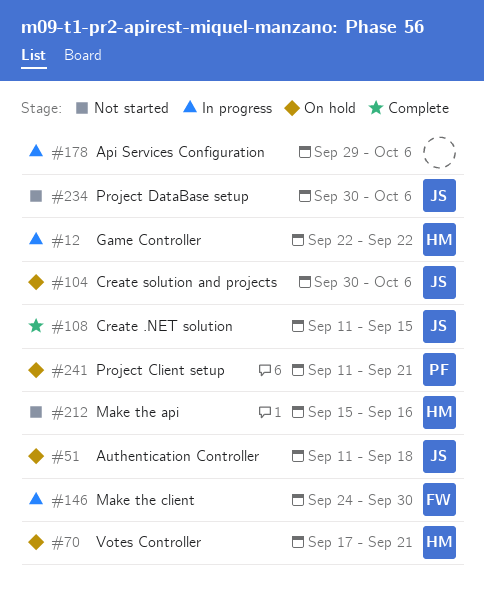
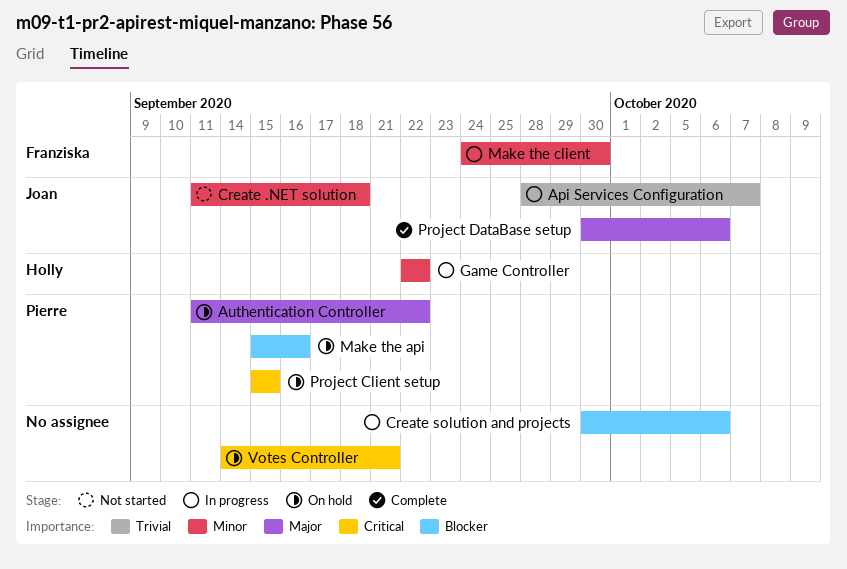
Api Services Configuration, owner: none -> Joan
Api Services Configuration, start: Sep 29 -> Sep 28
Api Services Configuration, due: Oct 6 -> Oct 7
Authentication Controller, owner: Joan -> Pierre
Authentication Controller, due: Sep 18 -> Sep 22
Create .NET solution, status: Complete -> Not started
Create .NET solution, due: Sep 15 -> Sep 18
Create solution and projects, status: On hold -> In progress
Create solution and projects, owner: Joan -> none
Make the api, status: Not started -> On hold
Make the api, owner: Holly -> Pierre
Project Client setup, start: Sep 11 -> Sep 15
Project Client setup, due: Sep 21 -> Sep 15
Project DataBase setup, status: Not started -> Complete
Votes Controller, owner: Holly -> none
Votes Controller, start: Sep 17 -> Sep 14

